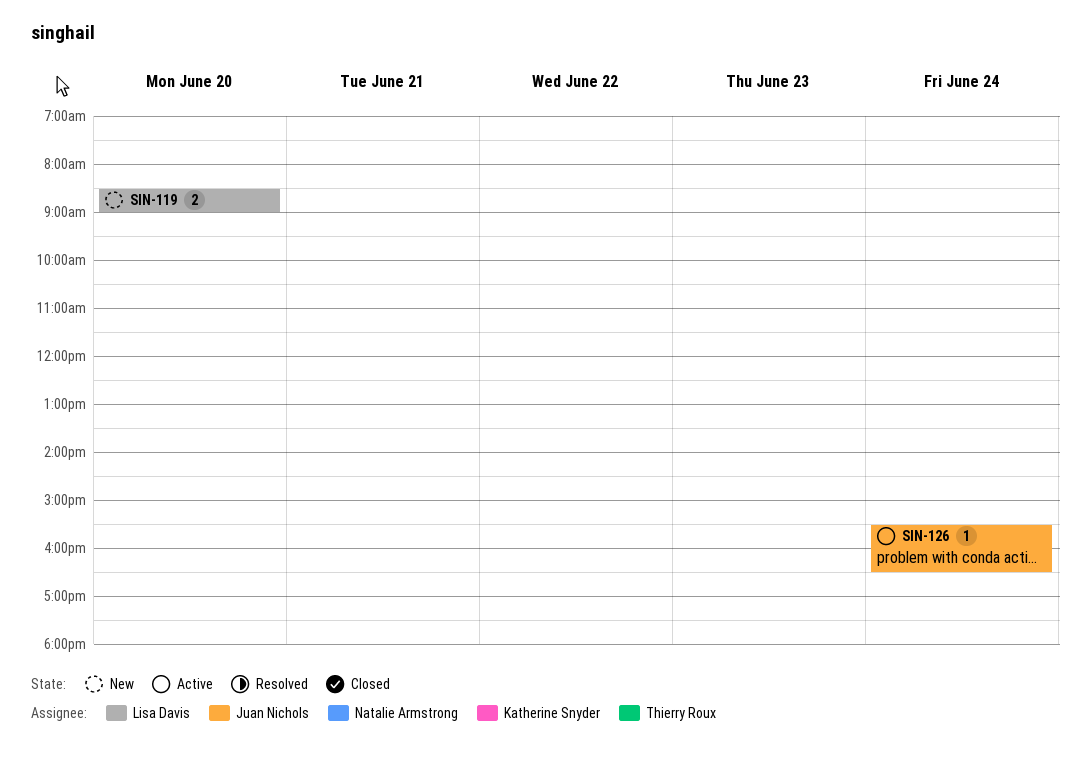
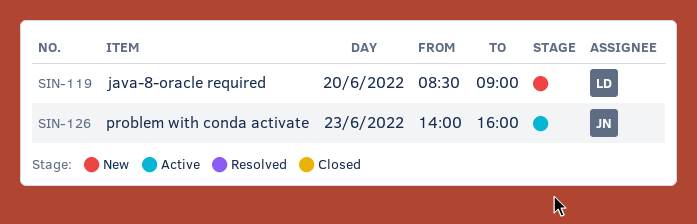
SIN-126, day: Jun 24 -> Jun 23
SIN-126, begins: 15:30 -> 14:00
SIN-126, ends: 16:30 -> 16:00

